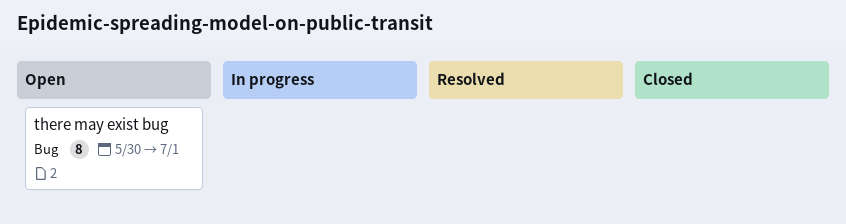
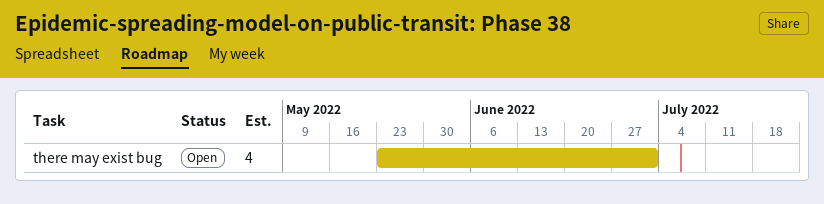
there may exist bug, estimate: 8 -> 4
there may exist bug, start: May 30 -> May 23

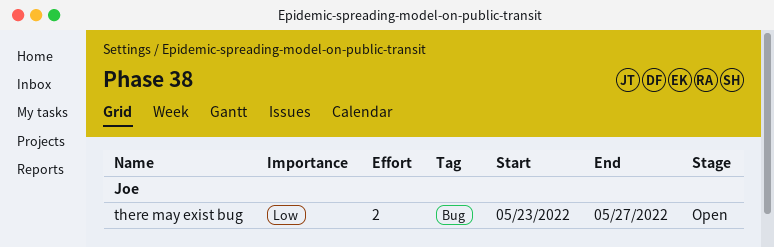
there may exist bug, estimate: 4 -> 2
there may exist bug, due: Jul 1 -> May 27

